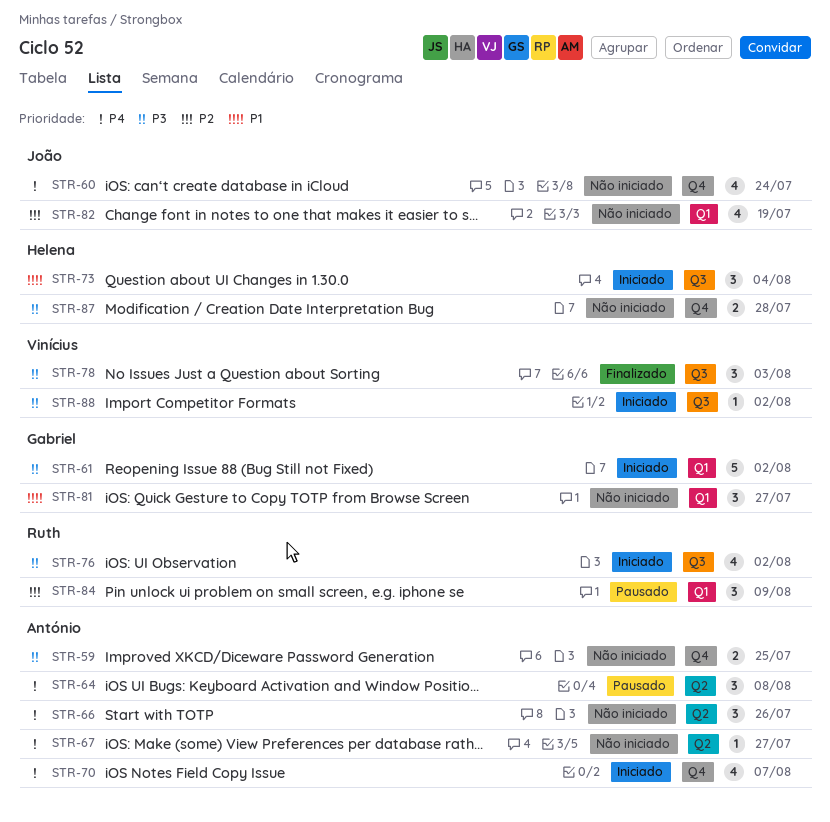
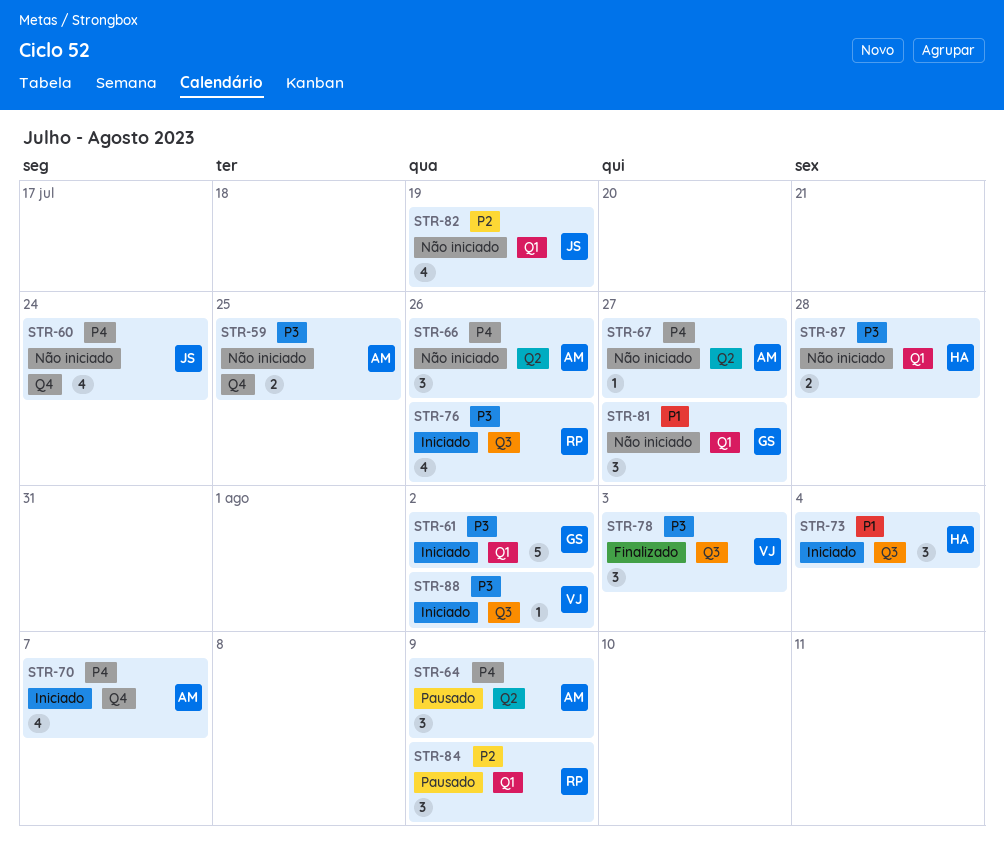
STR-64, due: Aug 8 -> Aug 9
STR-76, due: Aug 2 -> Jul 26
STR-87, label: Q4 -> Q1

